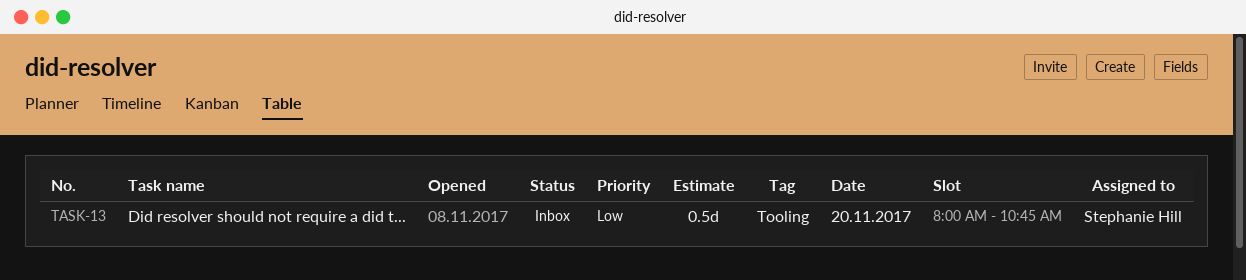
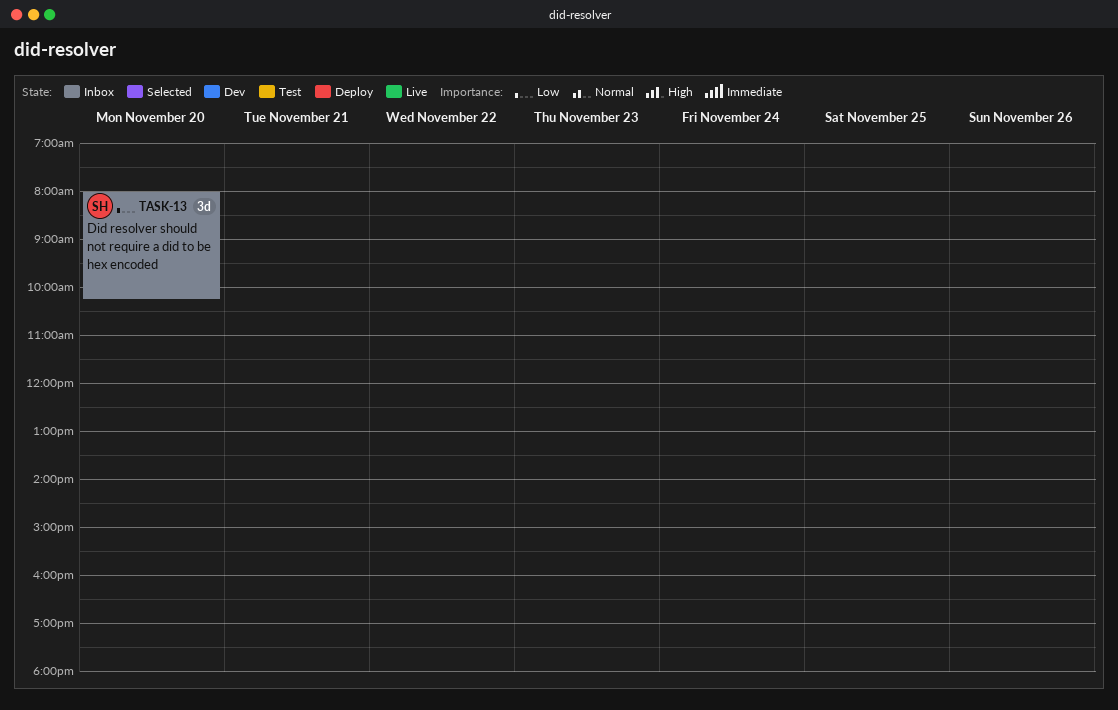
TASK-13, estimate: 0.5d -> 3d
TASK-13, ends: 10:45 -> 10:15

